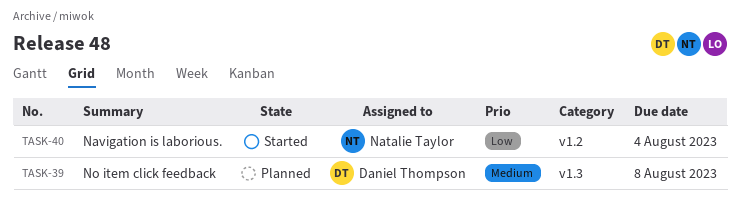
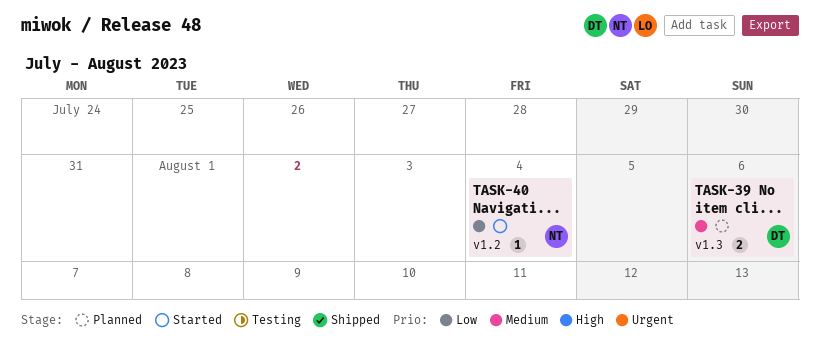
TASK-39, due: Aug 8 -> Aug 6

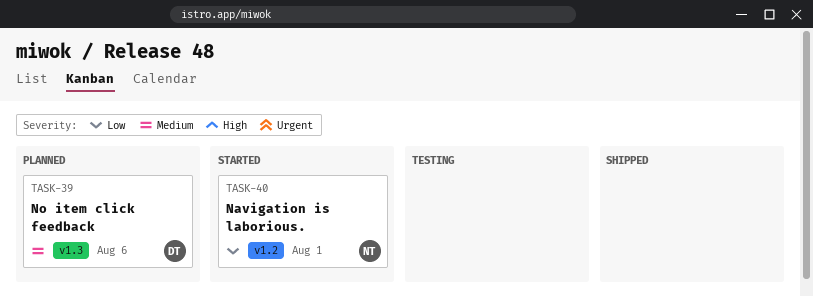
TASK-40, due: Aug 4 -> Aug 1

